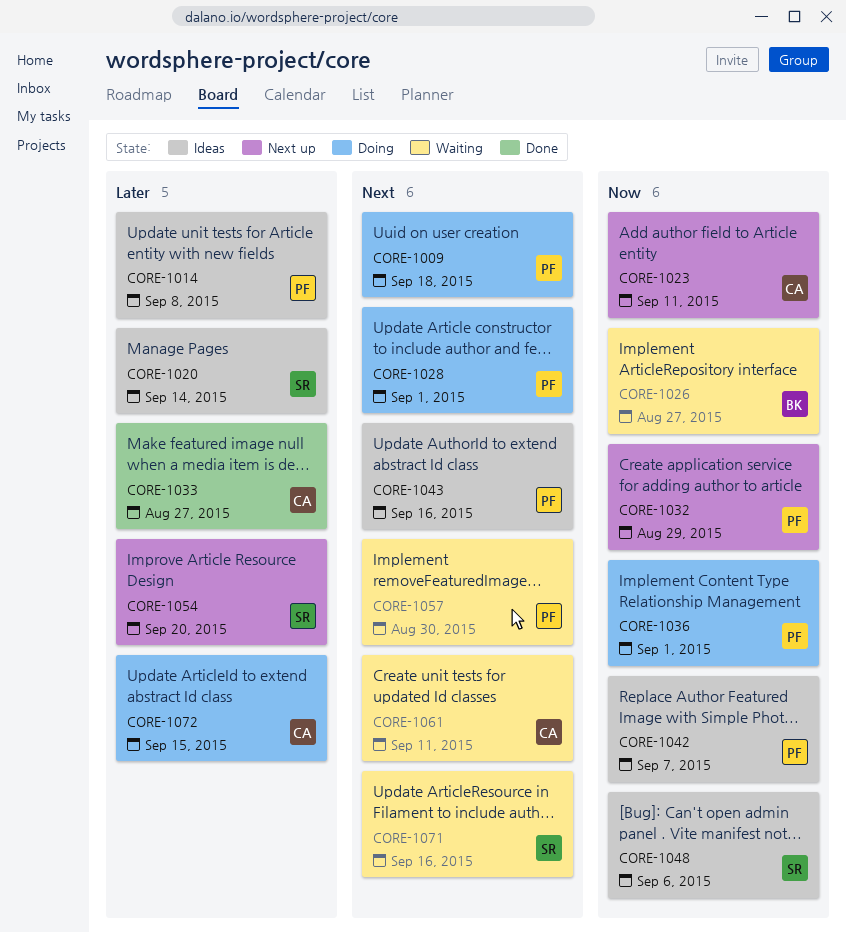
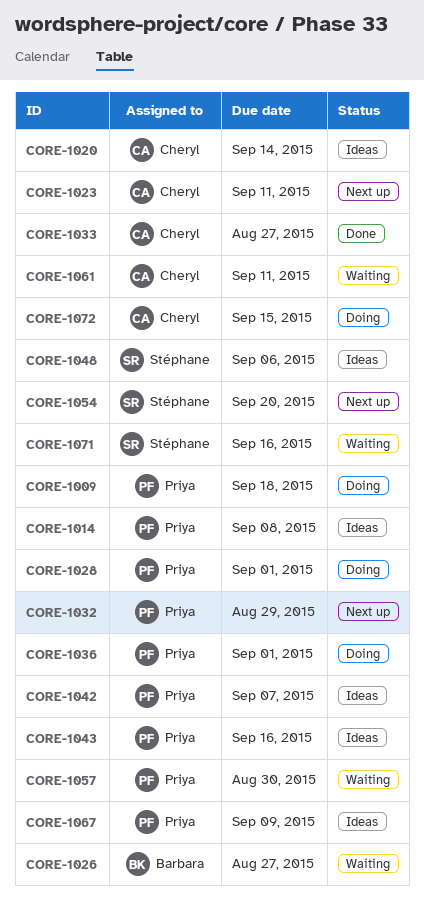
CORE-1020, owner: Stéphane -> Cheryl
CORE-1067: none -> present

